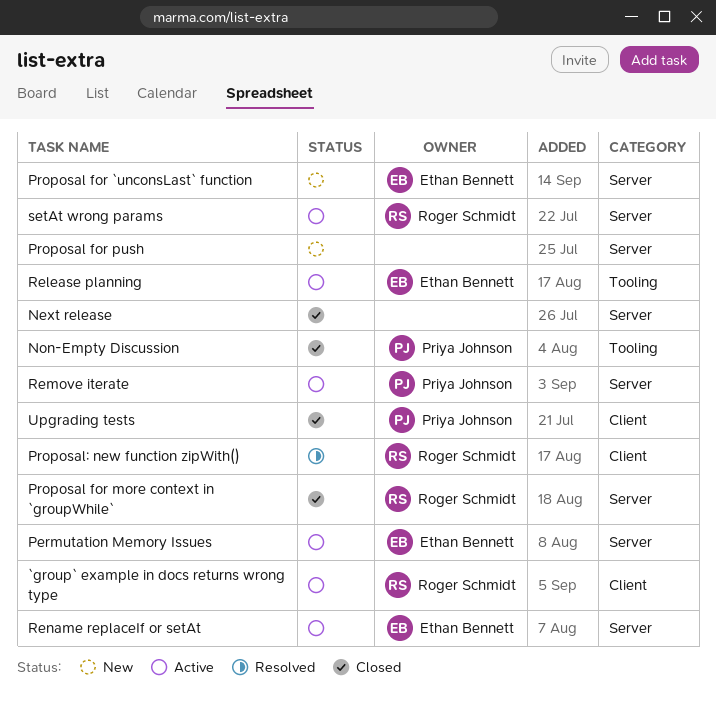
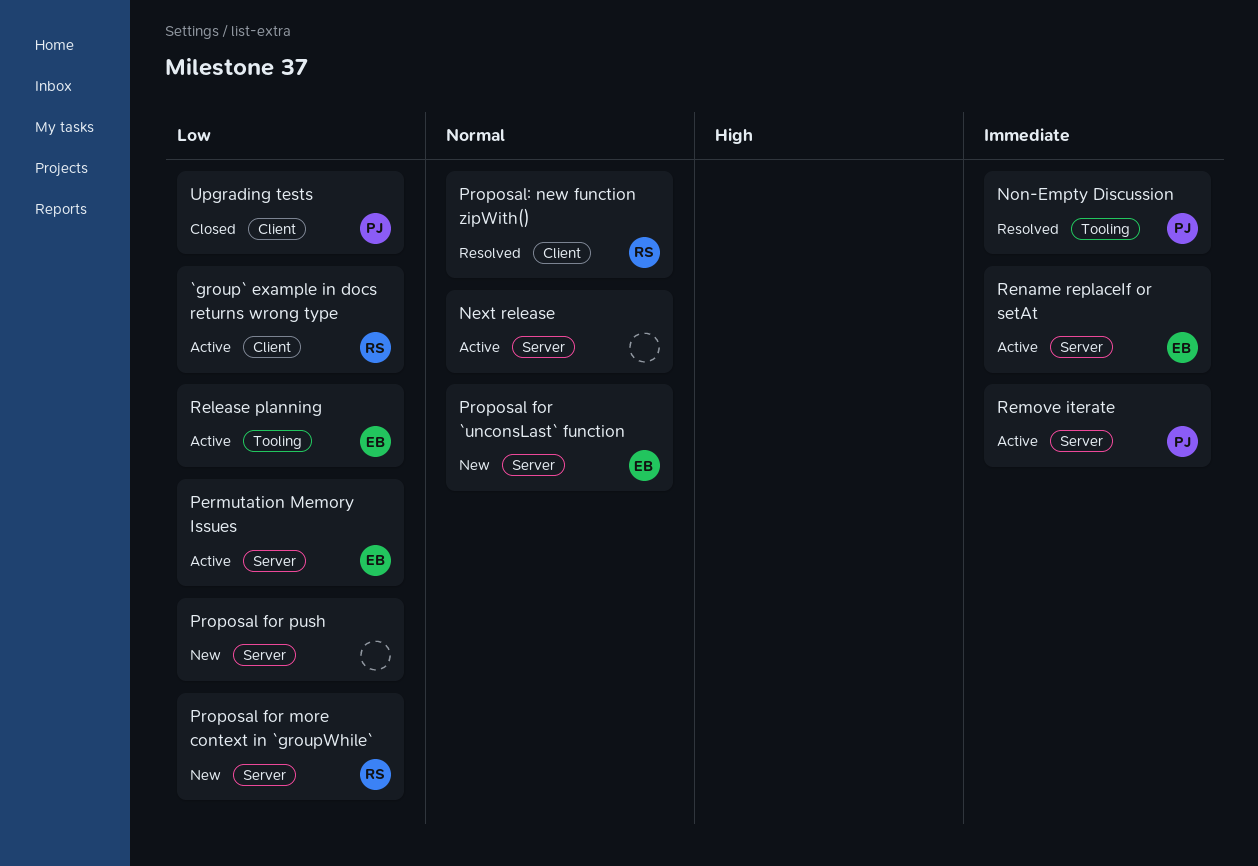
Next release, status: Closed -> Active
Non-Empty Discussion, status: Closed -> Resolved
Proposal for more context in `groupWhile`, status: Closed -> New
setAt wrong params: present -> none

